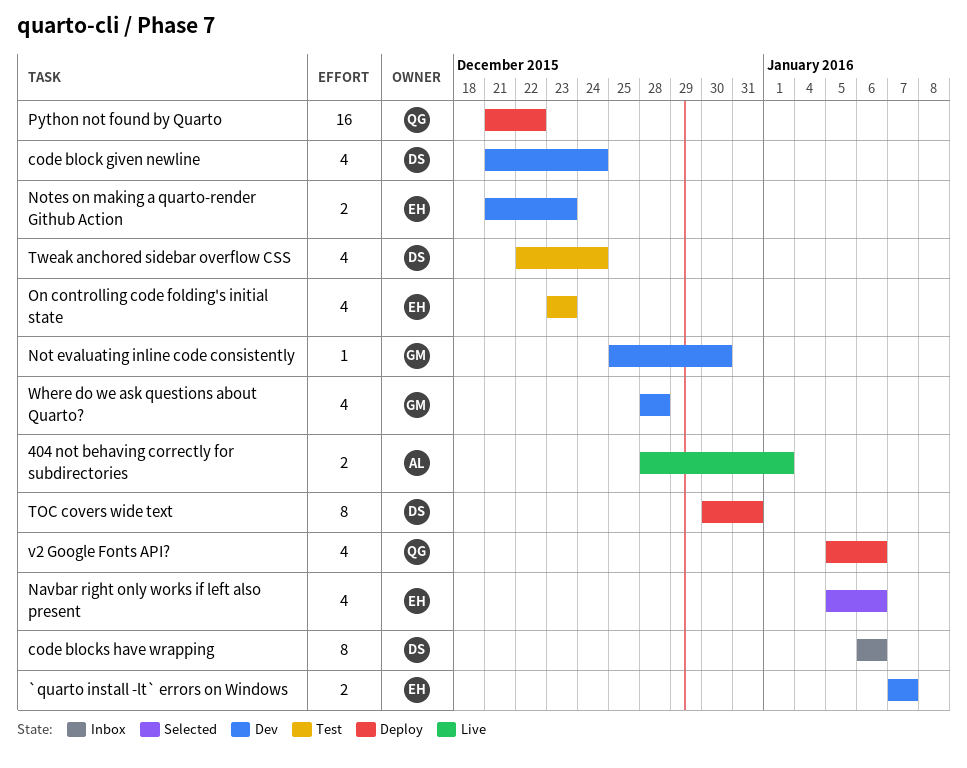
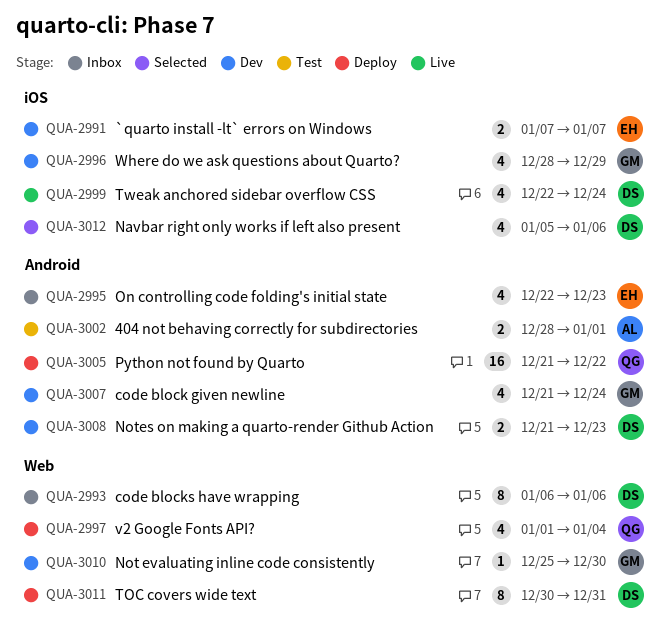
404 not behaving correctly for subdirectories, status: Live -> Test
code block given newline, owner: DS -> GM
Navbar right only works if left also present, owner: EH -> DS
Notes on making a quarto-render Github Action, owner: EH -> DS
On controlling code folding's initial state, status: Test -> Inbox
On controlling code folding's initial state, start: Dec 23 -> Dec 22
Tweak anchored sidebar overflow CSS, status: Test -> Live
v2 Google Fonts API?, start: Jan 5 -> Jan 1
v2 Google Fonts API?, due: Jan 6 -> Jan 4
Where do we ask questions about Quarto?, due: Dec 28 -> Dec 29

